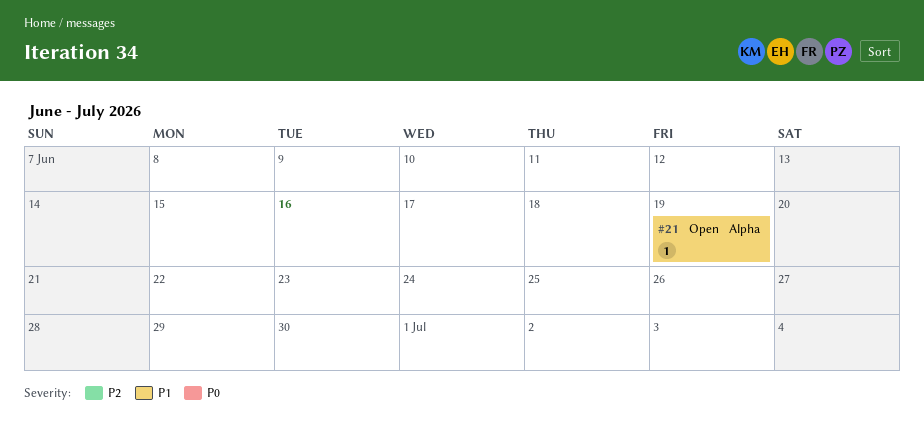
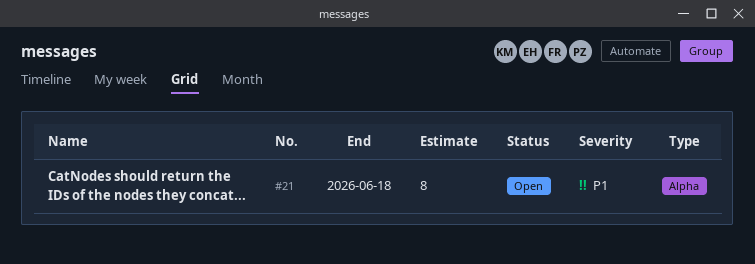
#21, estimate: 1 -> 8
#21, due: Jun 19 -> Jun 18

